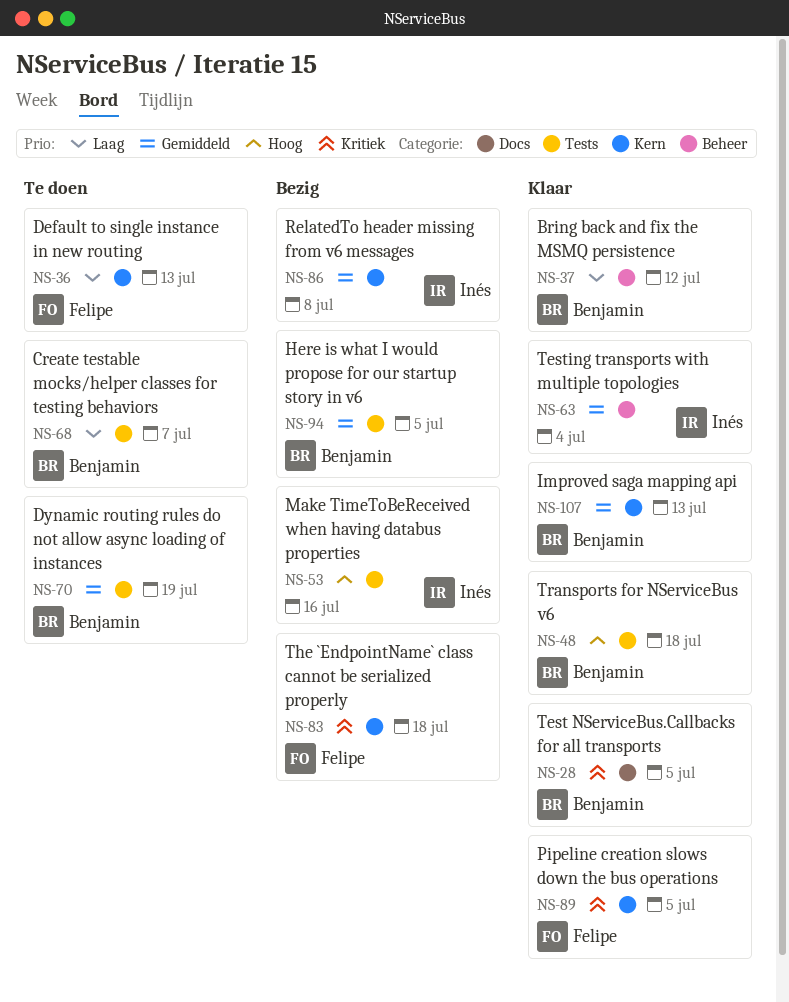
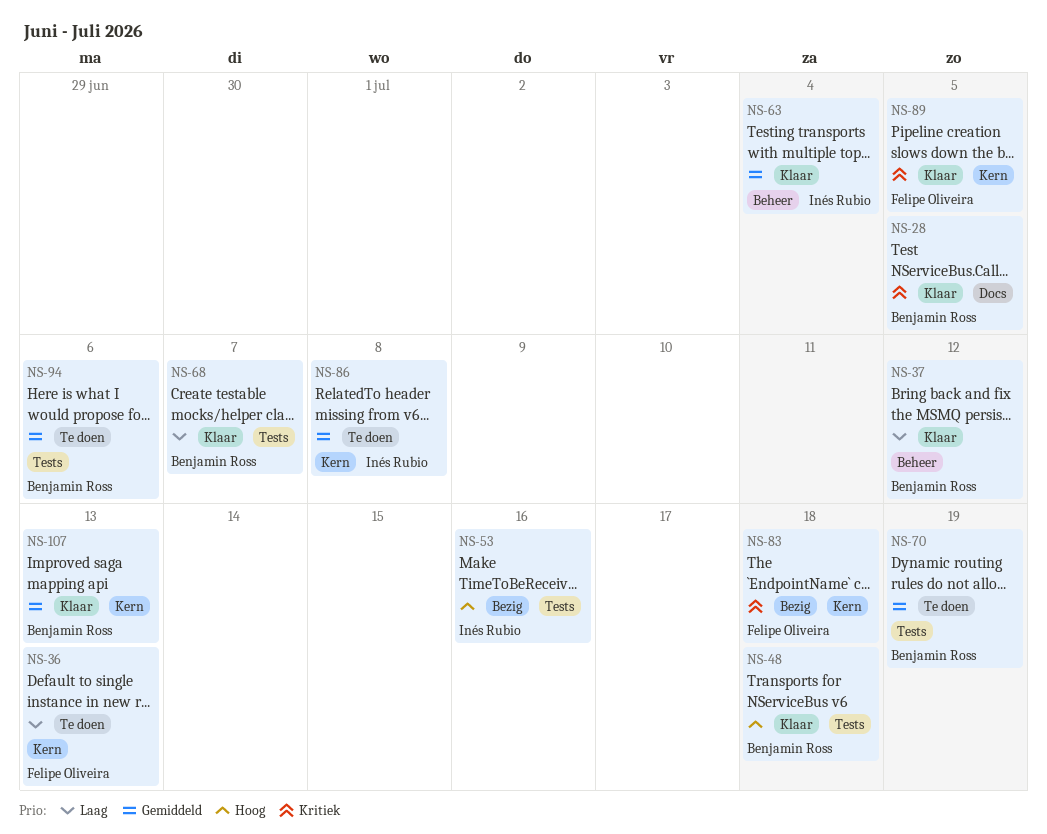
NS-68, status: Te doen -> Klaar
NS-86, status: Bezig -> Te doen
NS-94, status: Bezig -> Te doen
NS-94, due: Jul 5 -> Jul 6

